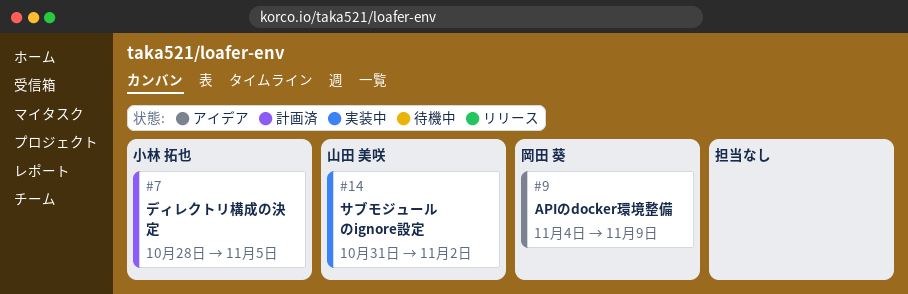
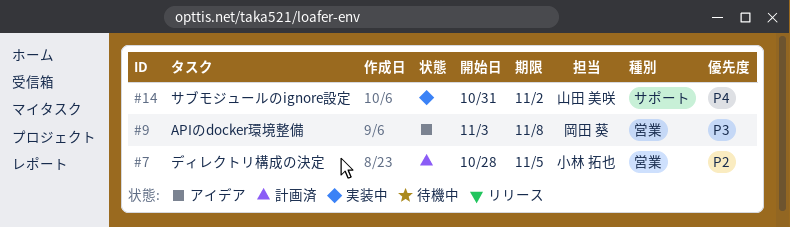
#9, start: Nov 4 -> Nov 3
#9, due: Nov 9 -> Nov 8

